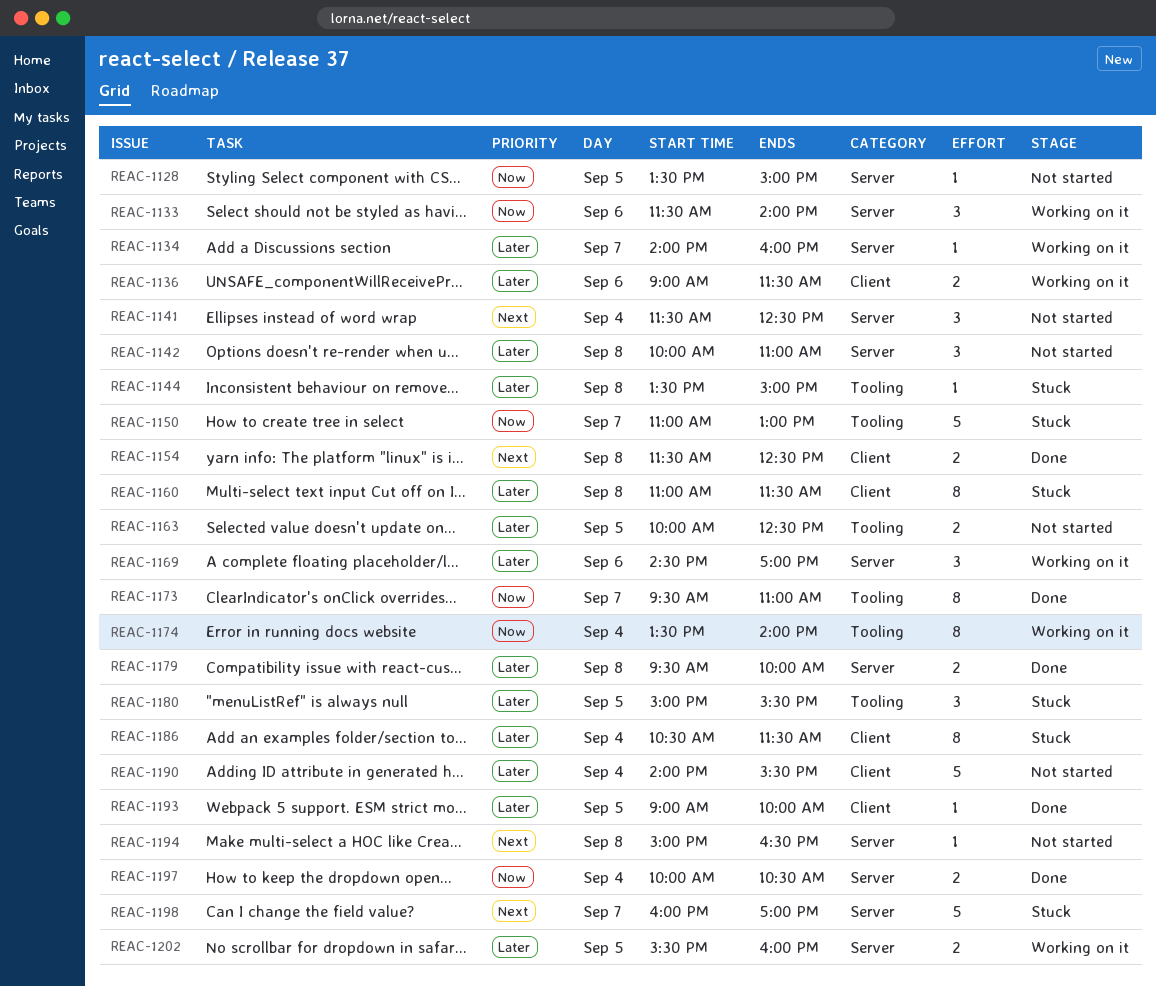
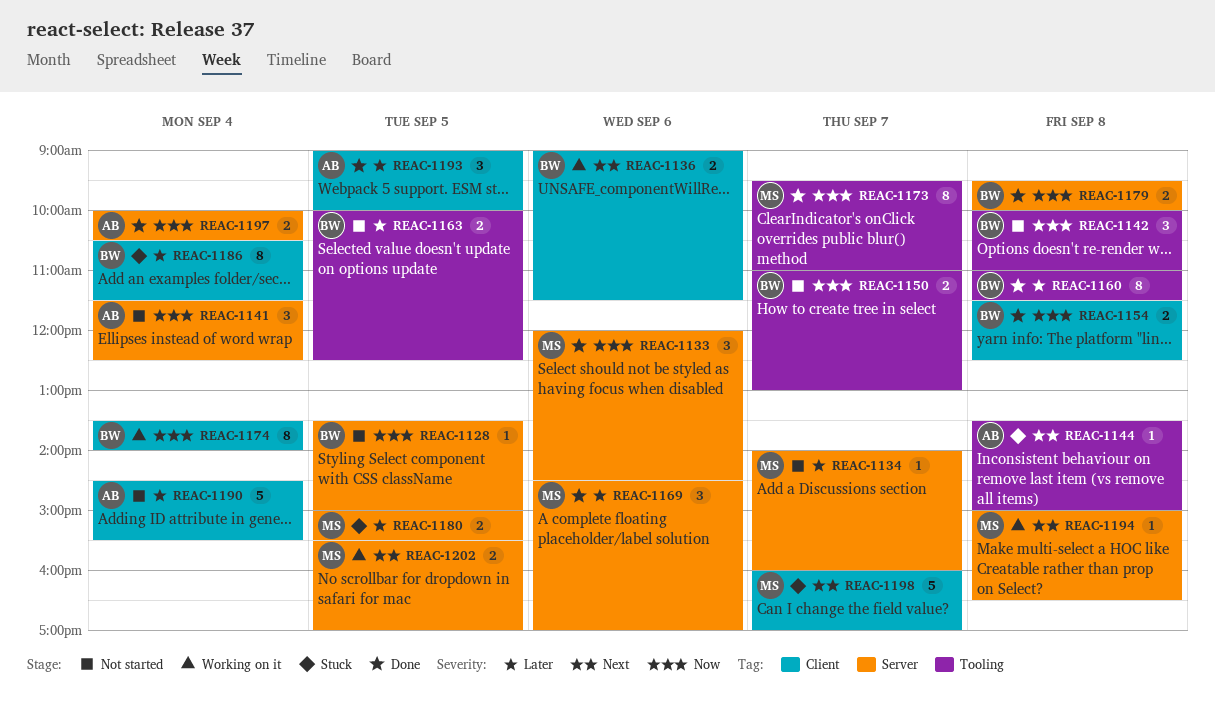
REAC-1133, status: Working on it -> Done
REAC-1133, begins: 11:30 -> 12:00
REAC-1133, ends: 14:00 -> 14:30
REAC-1134, status: Working on it -> Not started
REAC-1136, priority: Later -> Next
REAC-1141, priority: Next -> Now
REAC-1142, priority: Later -> Now
REAC-1142, label: Server -> Tooling
REAC-1144, priority: Later -> Next
REAC-1150, status: Stuck -> Not started
REAC-1150, estimate: 5 -> 2
REAC-1154, priority: Next -> Now
REAC-1160, status: Stuck -> Done
REAC-1160, label: Client -> Tooling
REAC-1169, status: Working on it -> Done
REAC-1174, label: Tooling -> Client
REAC-1179, priority: Later -> Now
REAC-1180, label: Tooling -> Server
REAC-1180, estimate: 3 -> 2
REAC-1190, begins: 14:00 -> 14:30
REAC-1193, estimate: 1 -> 3
REAC-1194, status: Not started -> Working on it
REAC-1198, label: Server -> Client
REAC-1202, priority: Later -> Next
REAC-1202, ends: 16:00 -> 17:00

